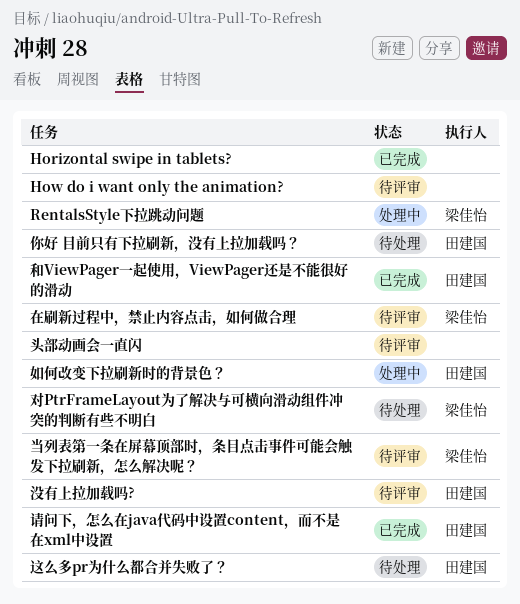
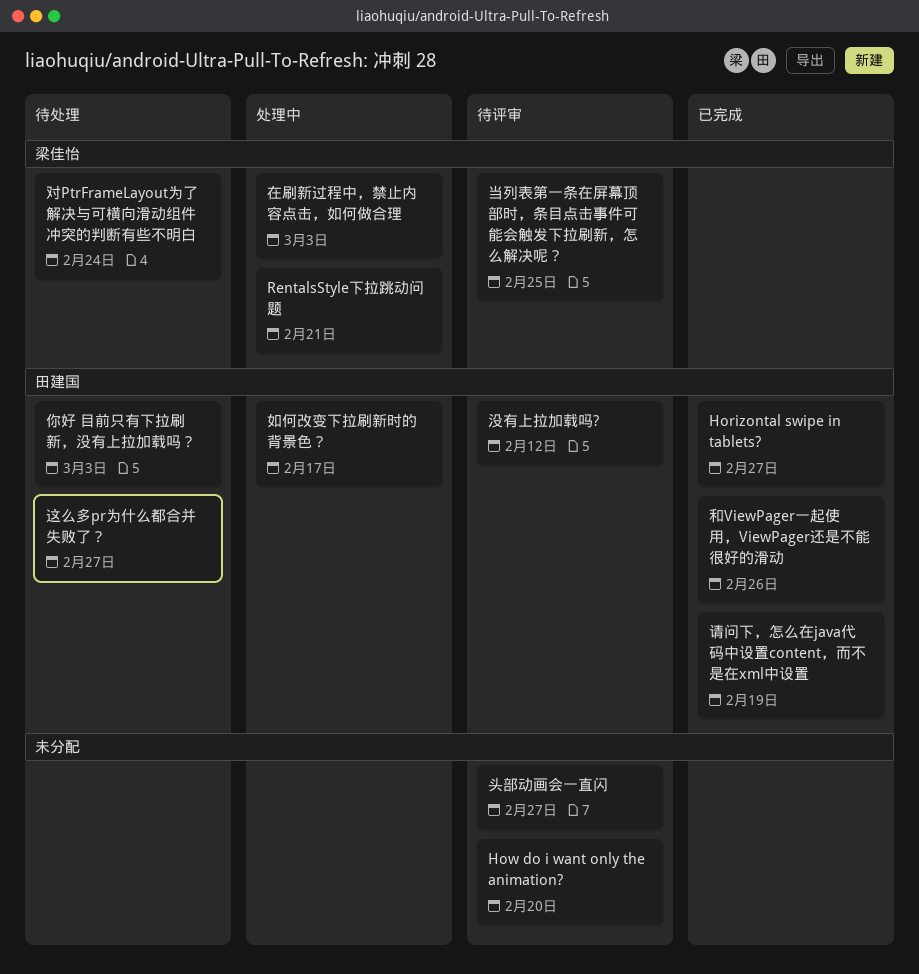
Horizontal swipe in tablets?, owner: none -> 田建国
在刷新过程中，禁止内容点击，如何做合理, status: 待评审 -> 处理中

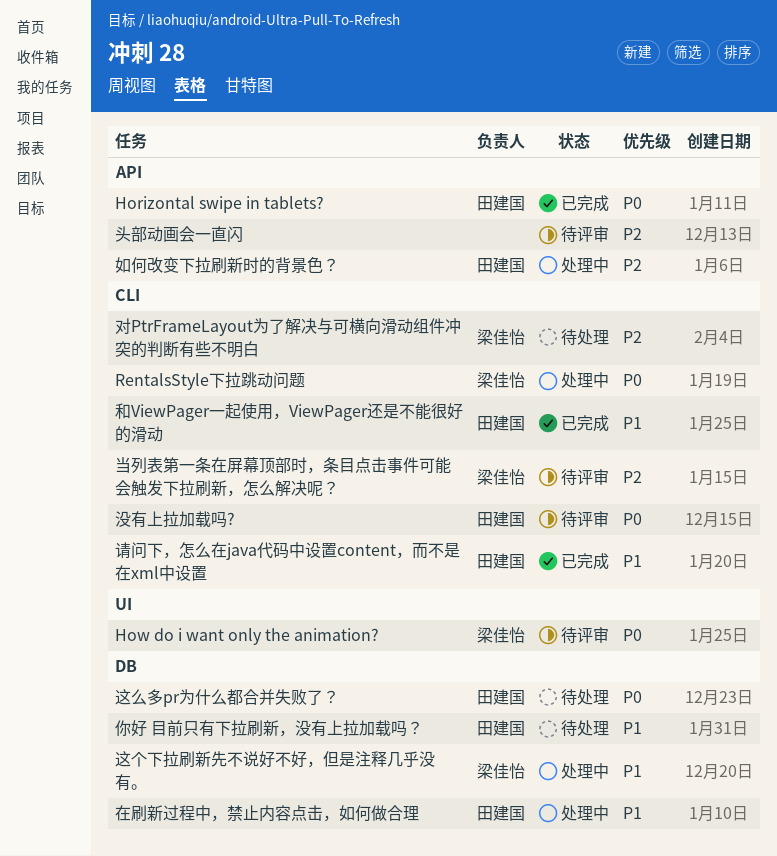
How do i want only the animation?, owner: none -> 梁佳怡
在刷新过程中，禁止内容点击，如何做合理, owner: 梁佳怡 -> 田建国
这个下拉刷新先不说好不好，但是注释几乎没有。: none -> present

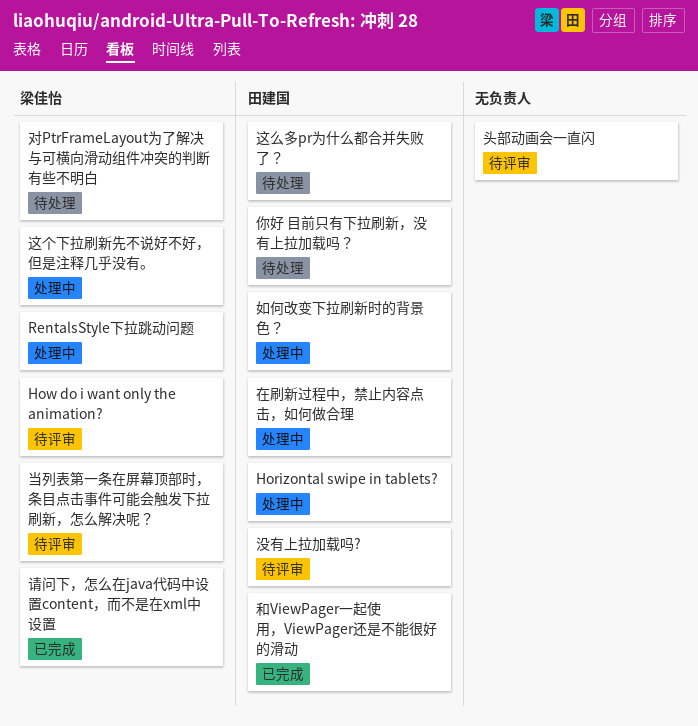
Horizontal swipe in tablets?, status: 已完成 -> 处理中
请问下，怎么在java代码中设置content，而不是在xml中设置, owner: 田建国 -> 梁佳怡

